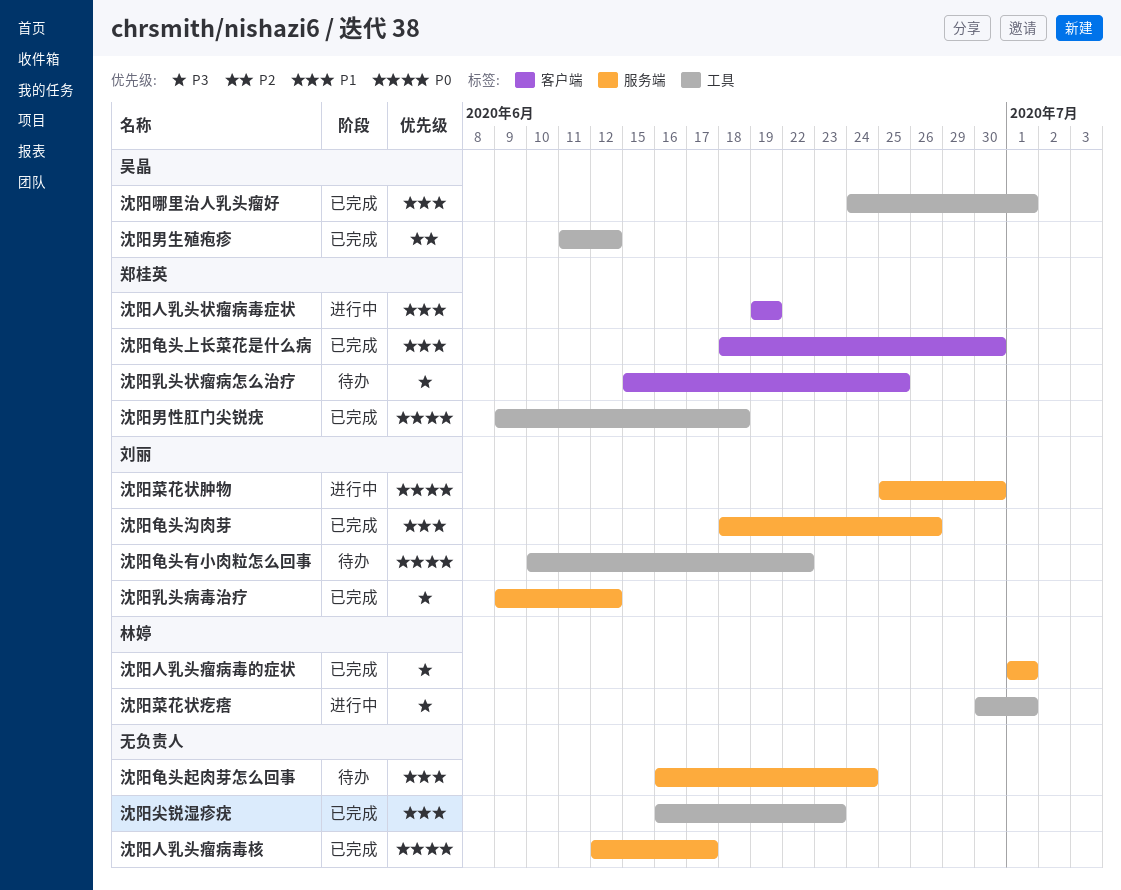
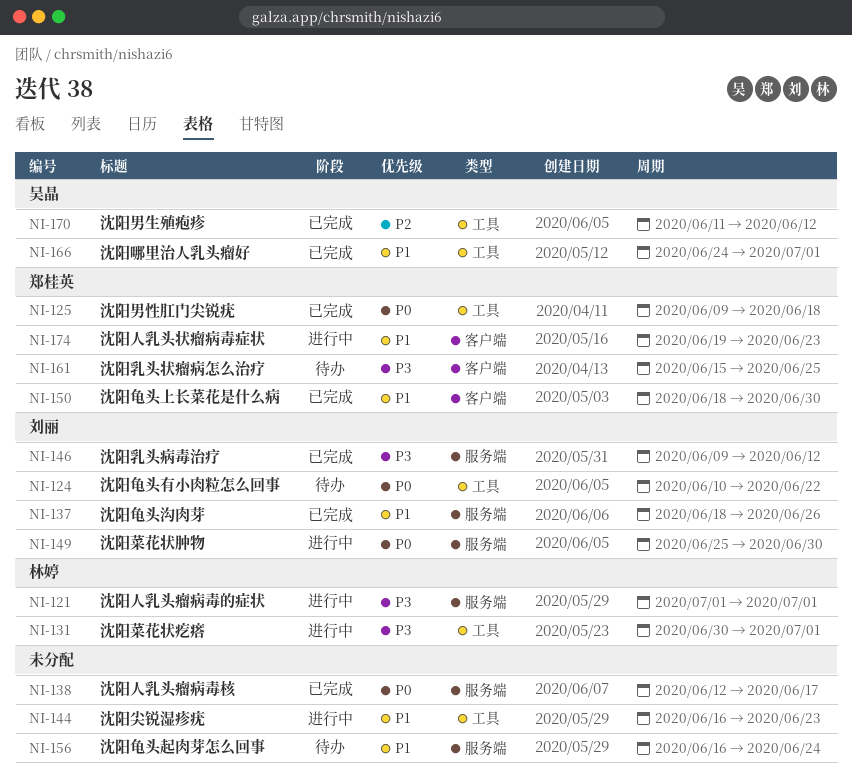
沈阳人乳头状瘤病毒症状, due: Jun 19 -> Jun 23
沈阳人乳头瘤病毒的症状, status: 已完成 -> 进行中
沈阳尖锐湿疹疣, status: 已完成 -> 进行中

